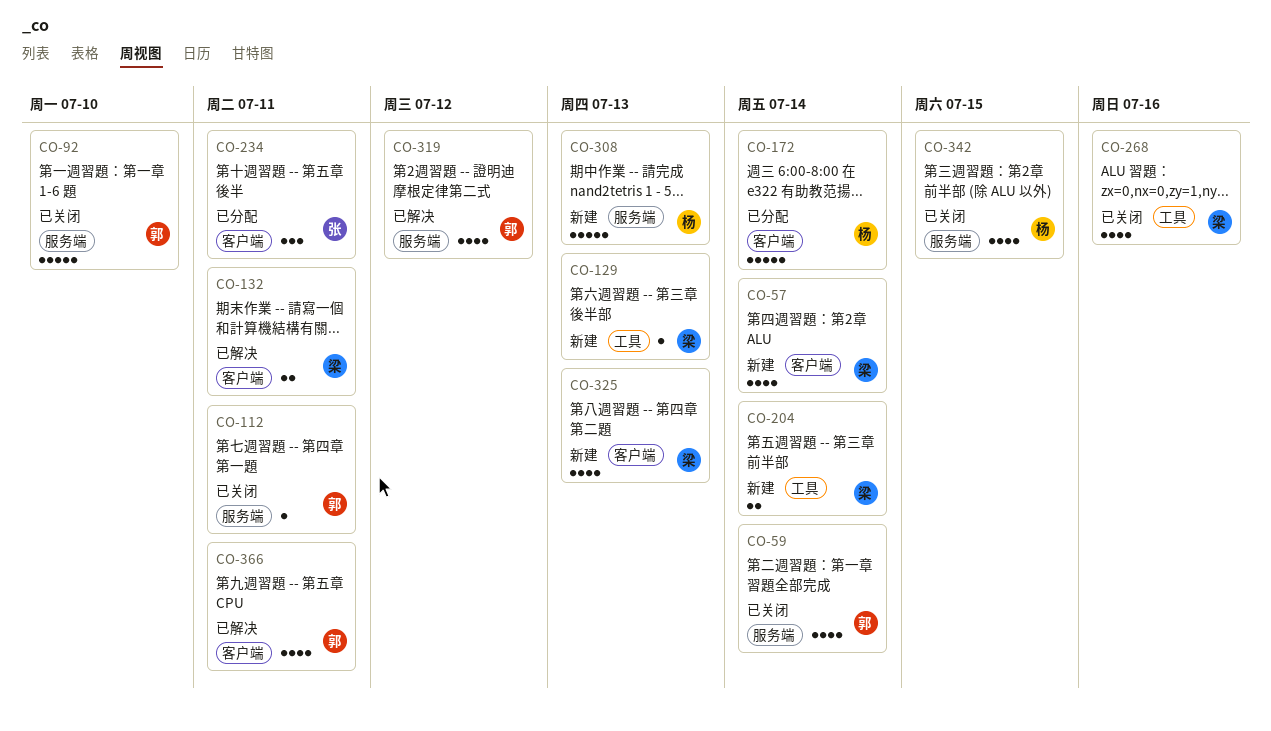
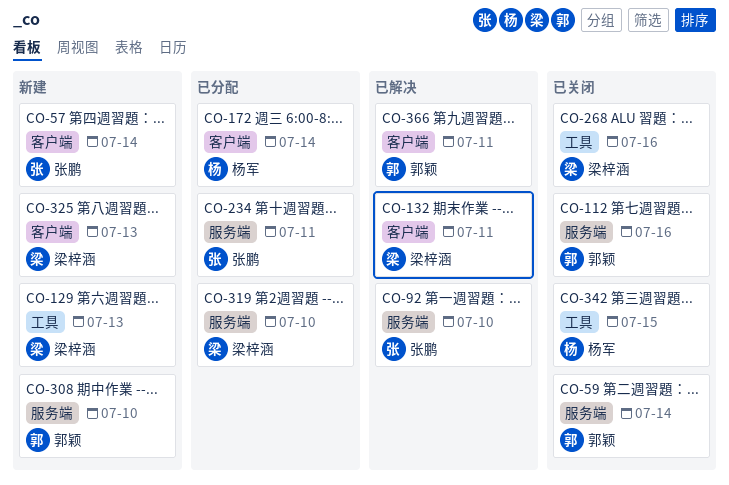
CO-57, owner: 梁梓涵 -> 张鹏
CO-92, status: 已关闭 -> 已解决
CO-92, owner: 郭颖 -> 张鹏
CO-112, due: Jul 11 -> Jul 16
CO-204: present -> none
CO-234, label: 客户端 -> 服务端
CO-308, owner: 杨军 -> 郭颖
CO-308, due: Jul 13 -> Jul 10
CO-319, status: 已解决 -> 已分配
CO-319, owner: 郭颖 -> 梁梓涵
CO-319, due: Jul 12 -> Jul 10
CO-342, label: 服务端 -> 工具

